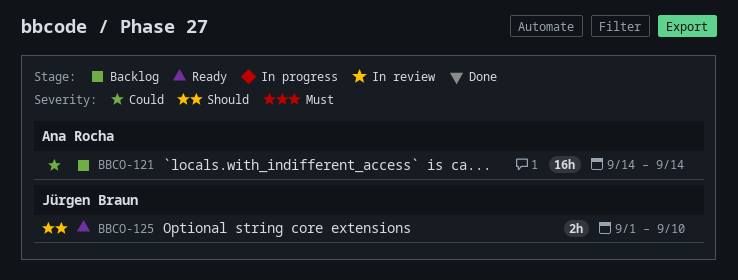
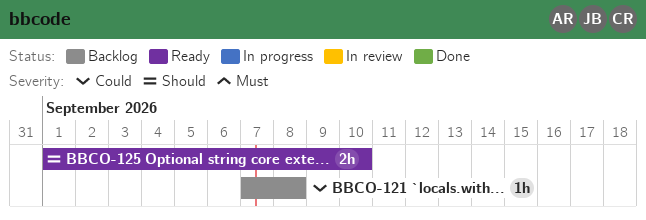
BBCO-121, estimate: 16h -> 1h
BBCO-121, start: Sep 14 -> Sep 7
BBCO-121, due: Sep 14 -> Sep 8

